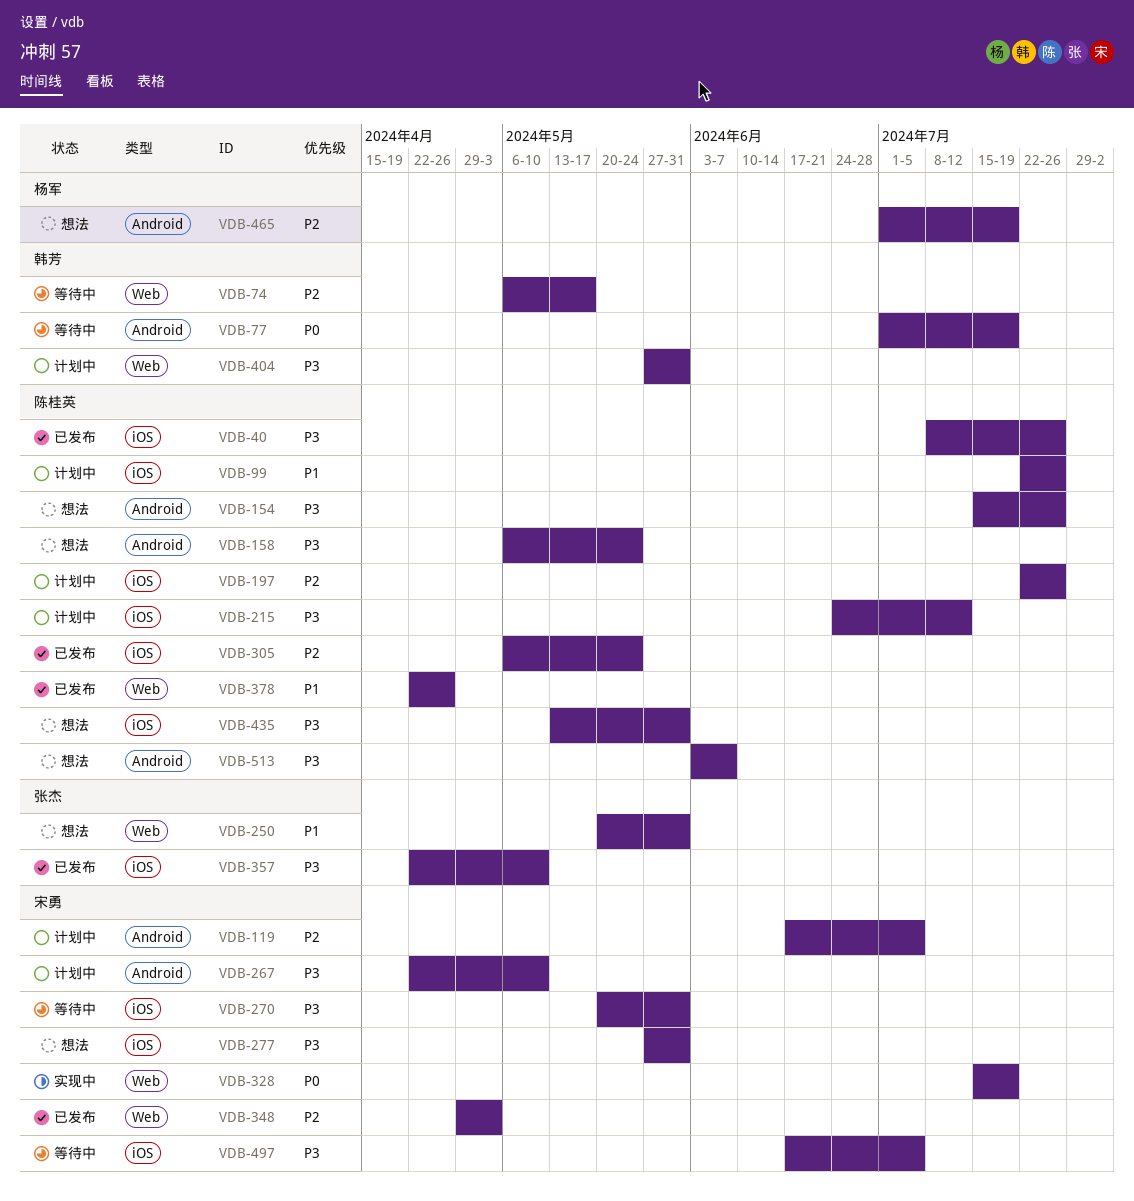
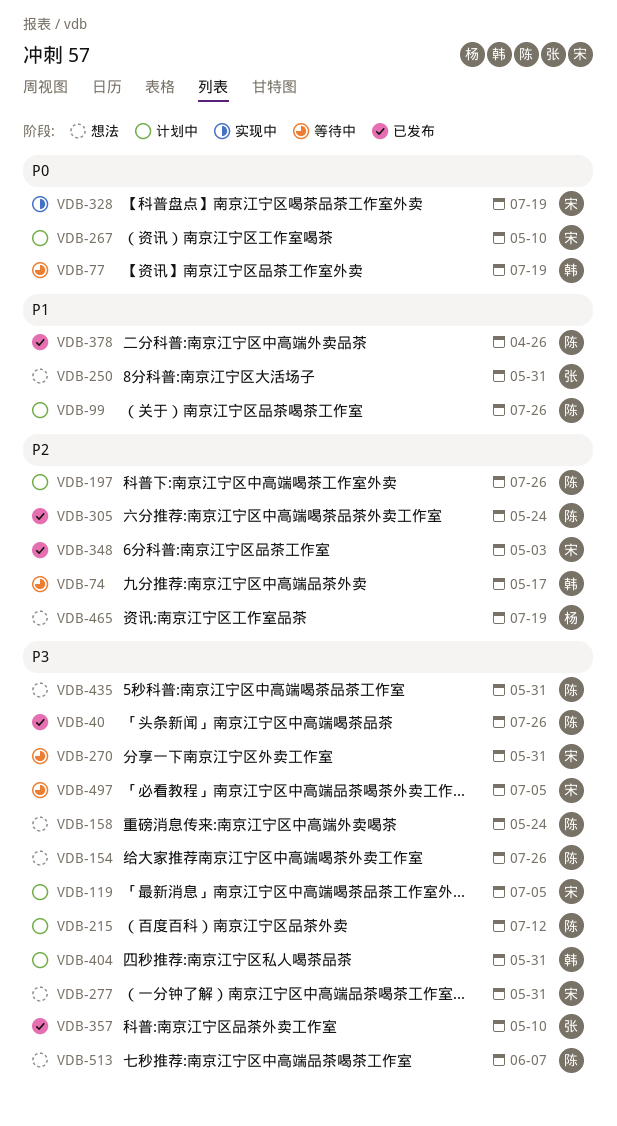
VDB-119, priority: P2 -> P3
VDB-267, priority: P3 -> P0

